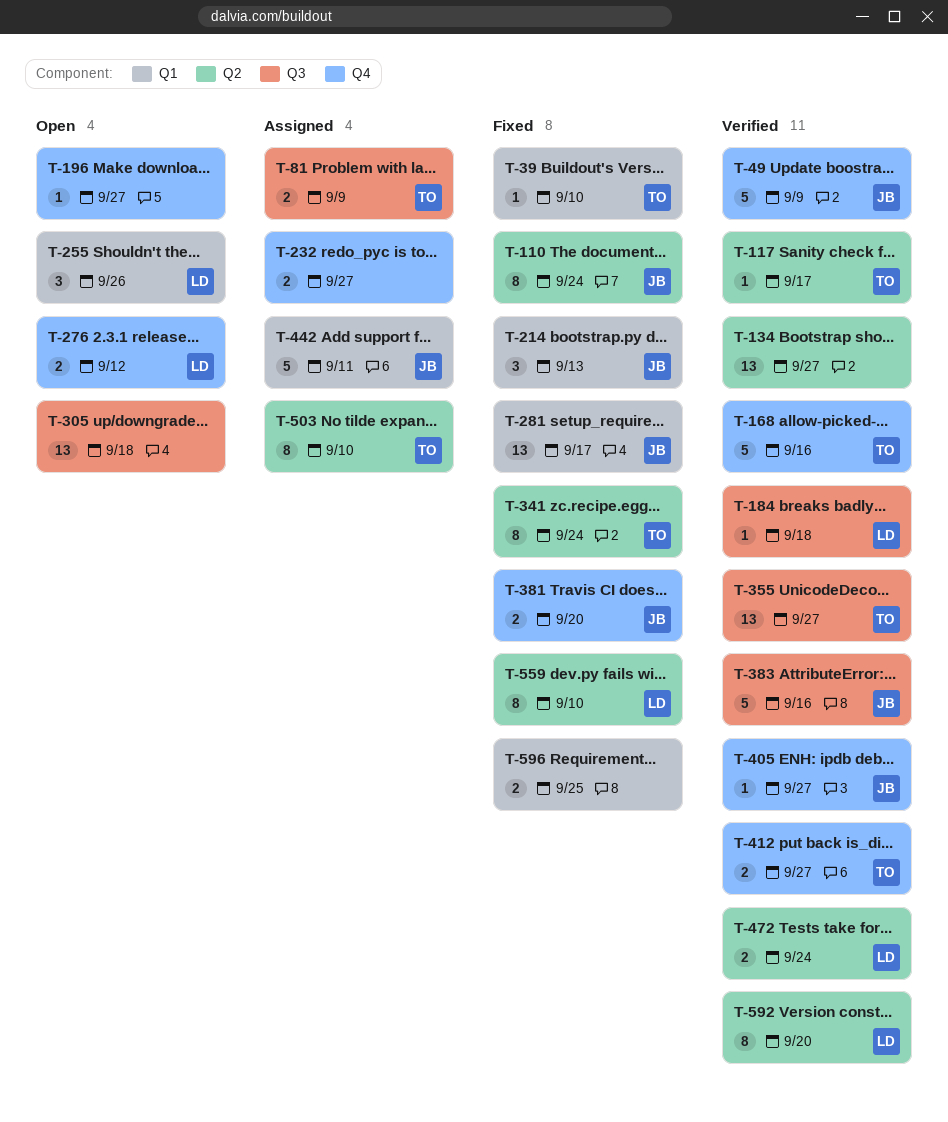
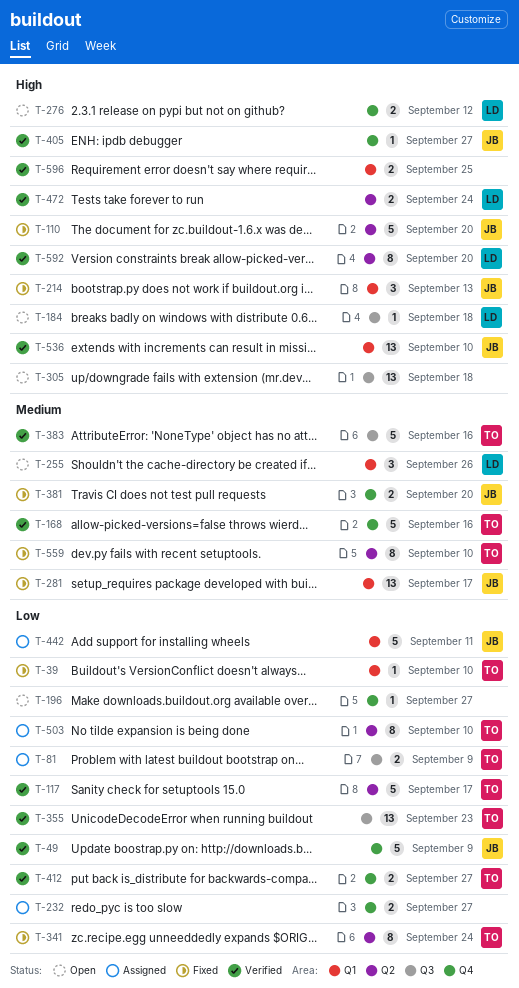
T-110, estimate: 8 -> 5
T-110, due: Sep 24 -> Sep 20
T-117, estimate: 1 -> 5
T-134: present -> none
T-184, status: Verified -> Open
T-355, due: Sep 27 -> Sep 23
T-383, owner: JB -> TO
T-536: none -> present
T-559, owner: LD -> TO
T-596, status: Fixed -> Verified

